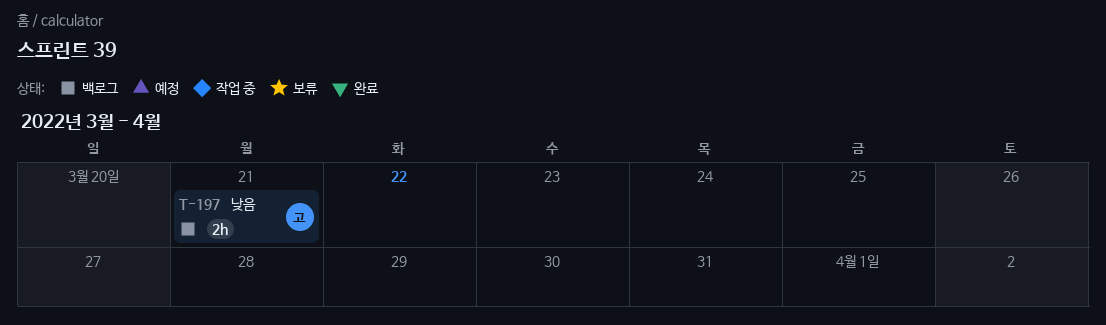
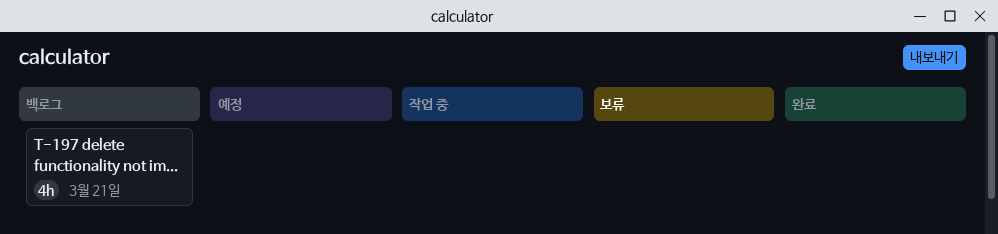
T-197, estimate: 2h -> 4h

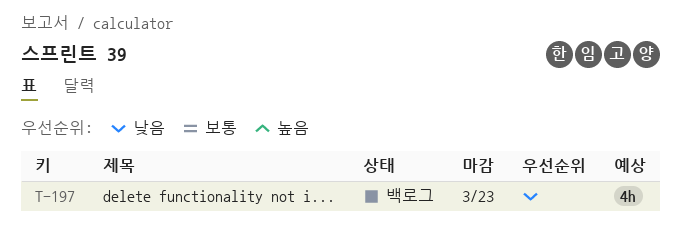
T-197, due: Mar 21 -> Mar 23

